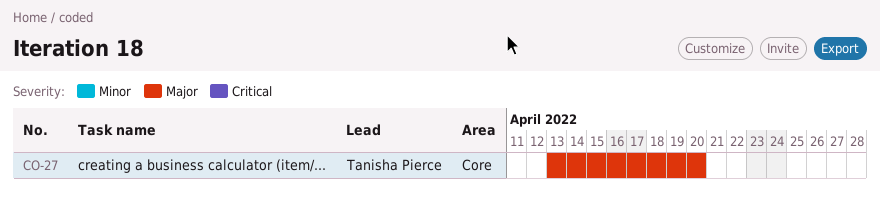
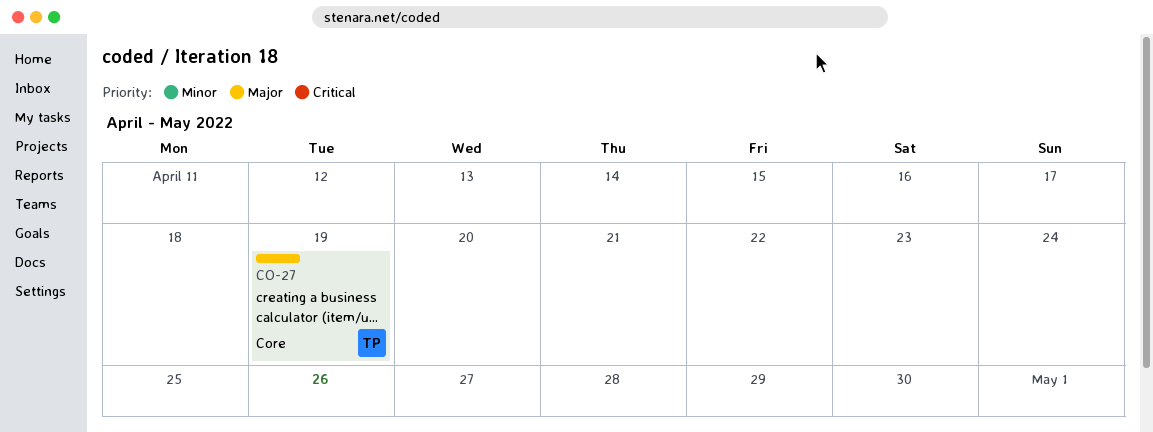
CO-27, due: Apr 20 -> Apr 19

